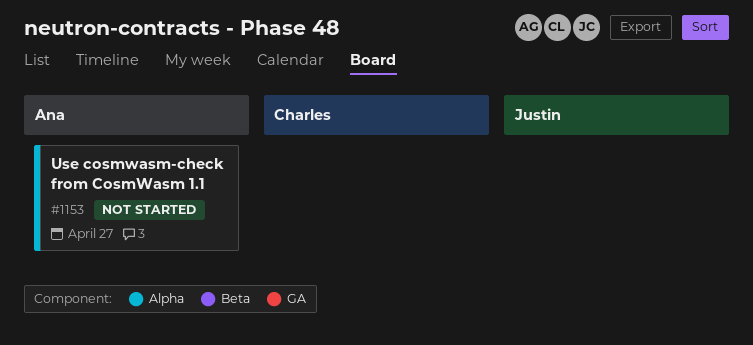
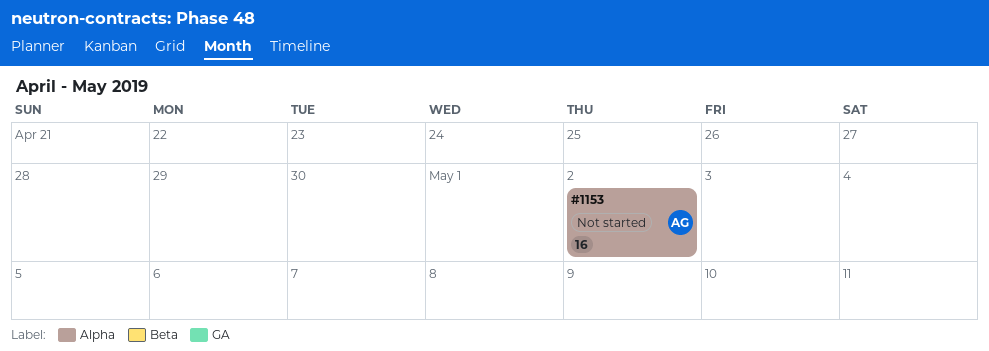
#1153, due: Apr 27 -> May 2

